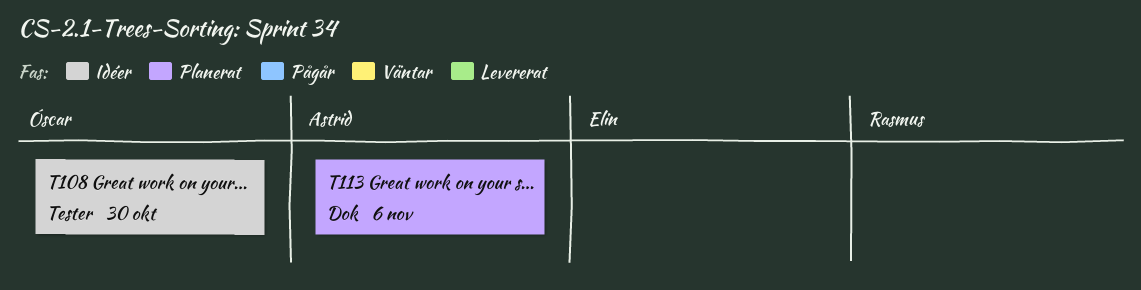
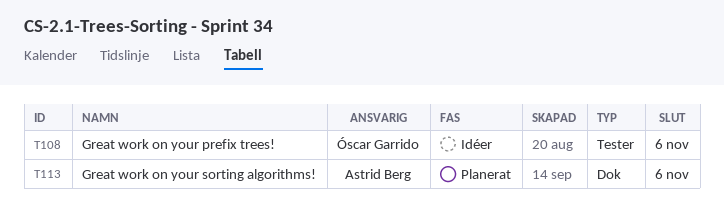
T108, due: Oct 30 -> Nov 6

